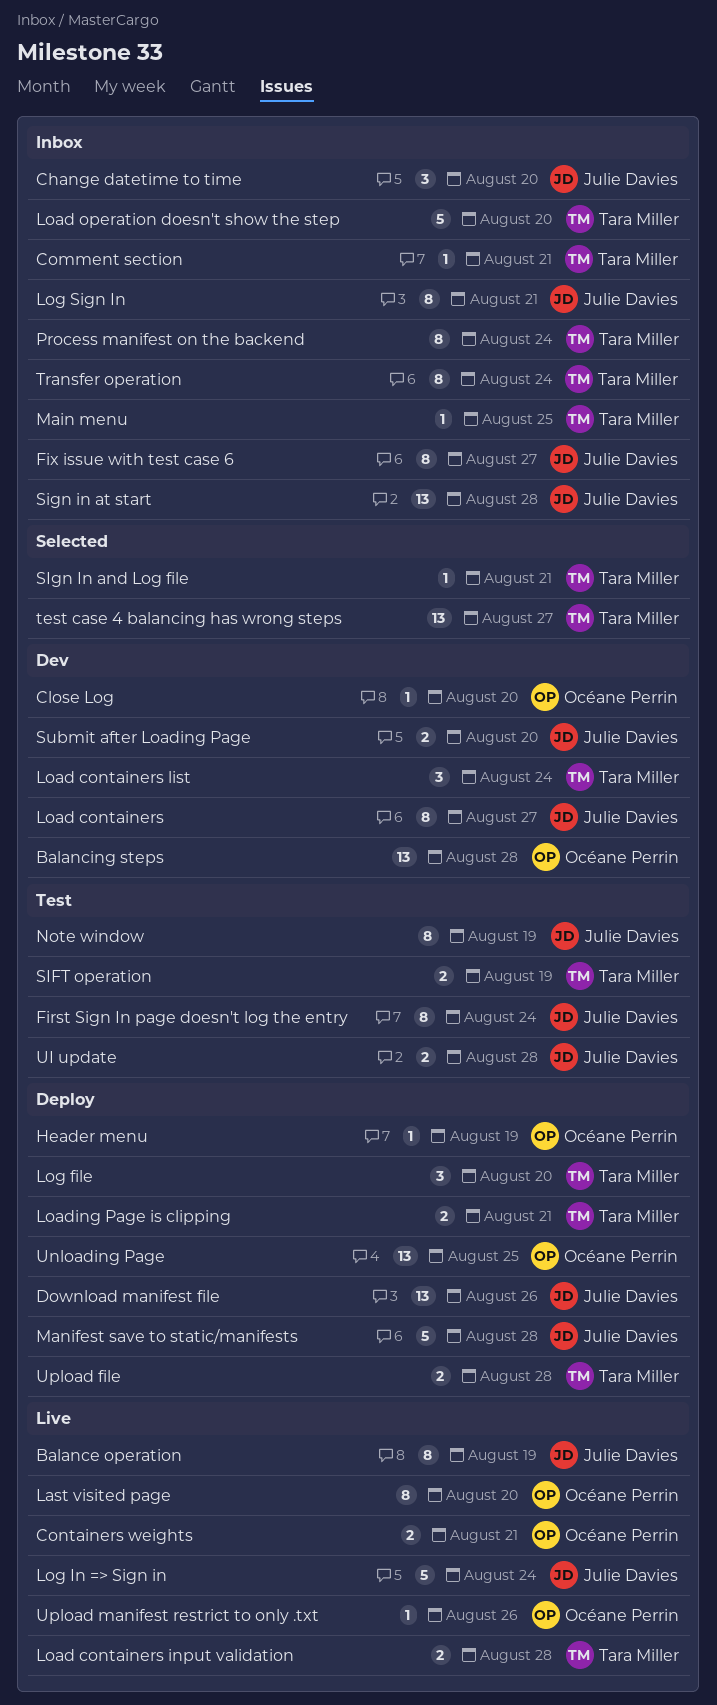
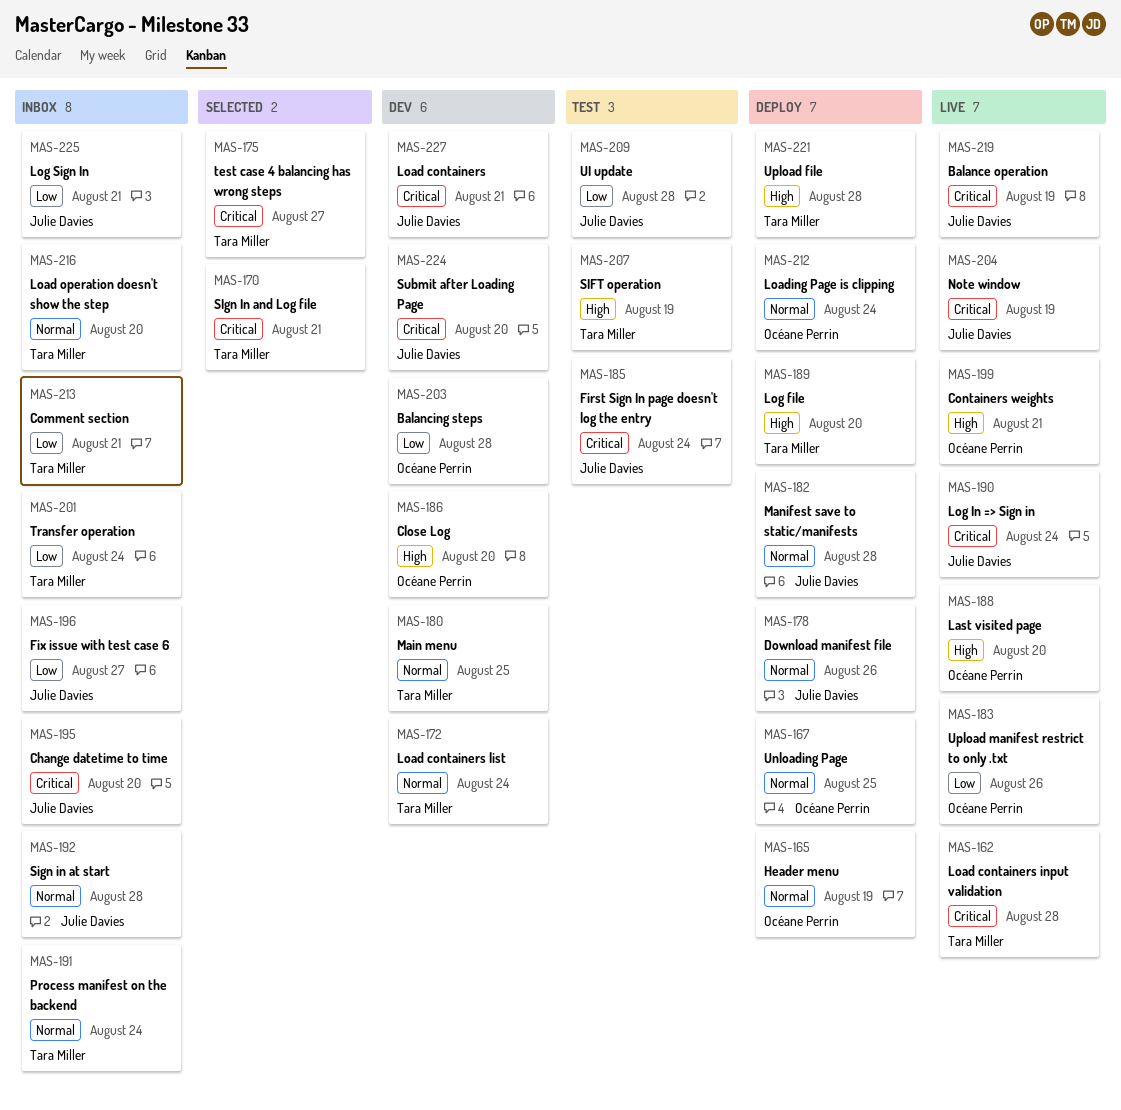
Load containers, due: Aug 27 -> Aug 21
Loading Page is clipping, owner: Tara Miller -> Océane Perrin
Loading Page is clipping, due: Aug 21 -> Aug 24
Main menu, status: Inbox -> Dev
Note window, status: Test -> Live

